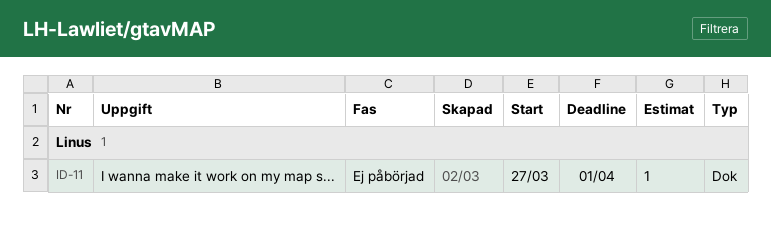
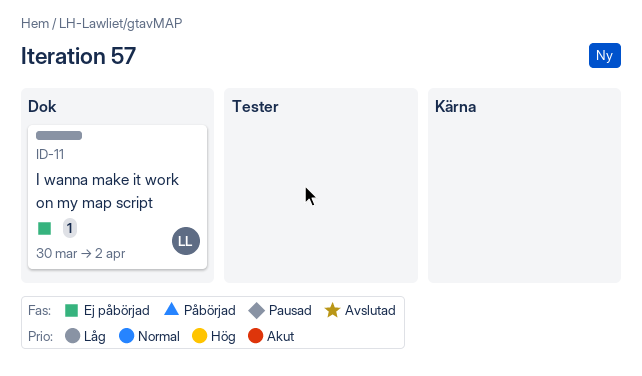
ID-11, start: Mar 27 -> Mar 30
ID-11, due: Apr 1 -> Apr 2

